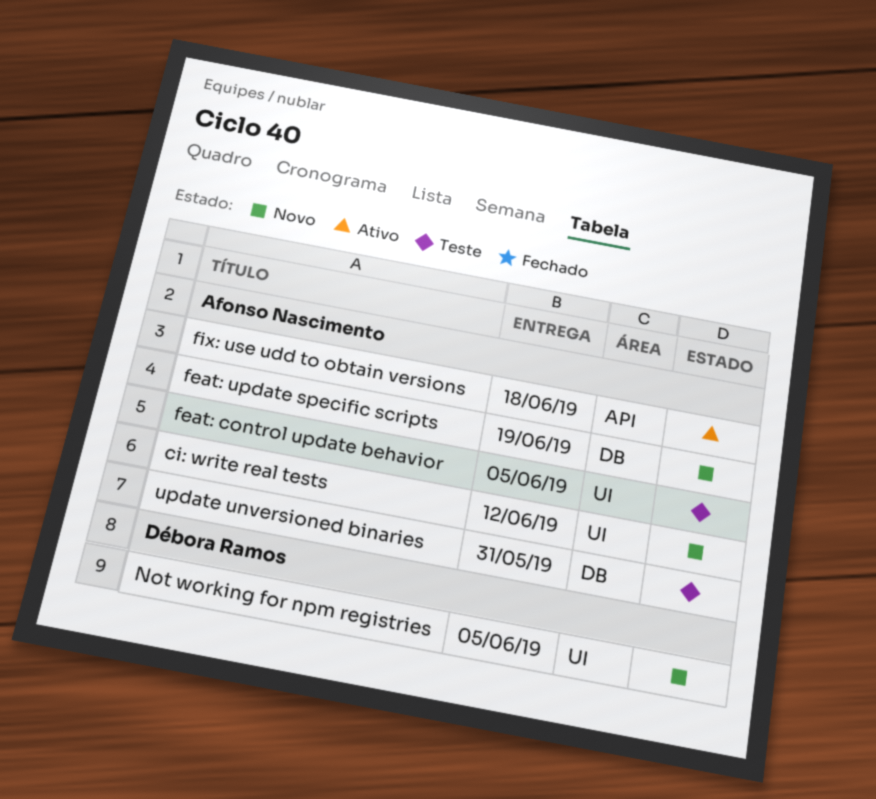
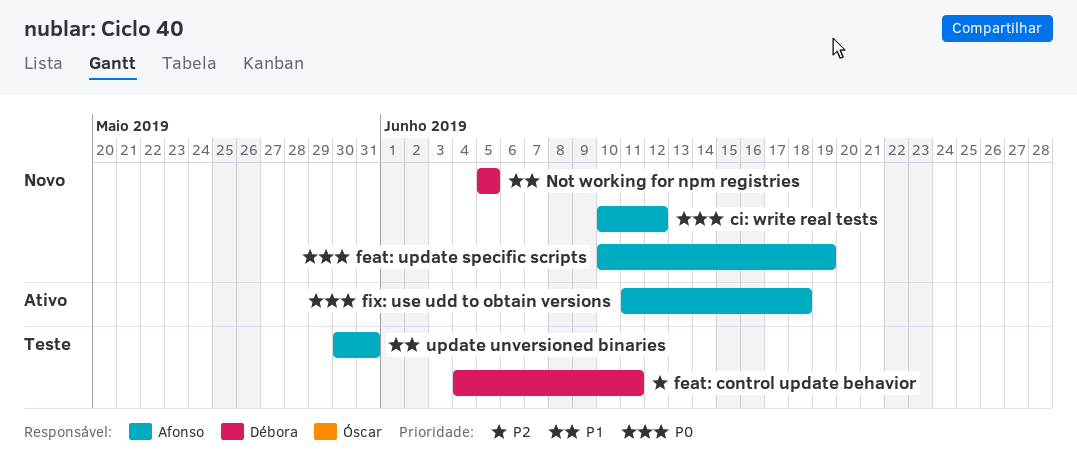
feat: control update behavior, owner: Afonso Nascimento -> Débora Ramos
feat: control update behavior, due: Jun 5 -> Jun 11

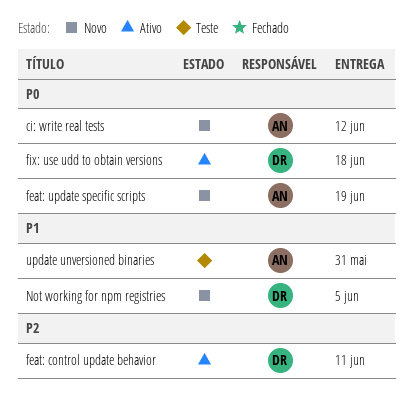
feat: control update behavior, status: Teste -> Ativo
fix: use udd to obtain versions, owner: Afonso -> Débora

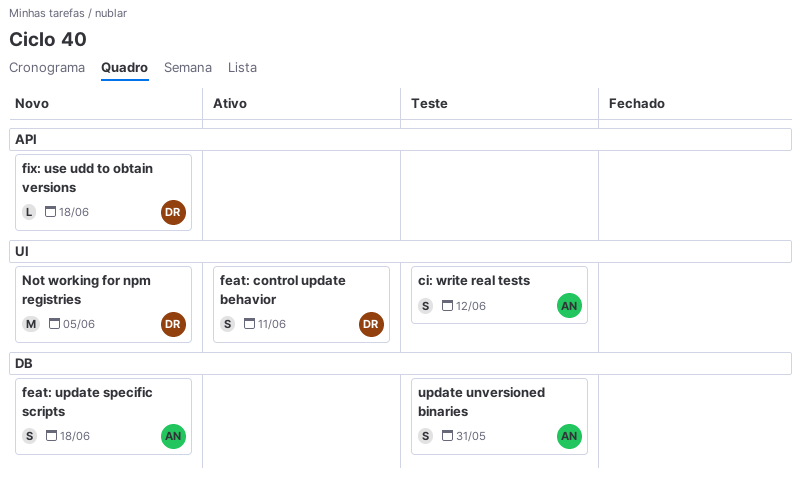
ci: write real tests, status: Novo -> Teste
feat: update specific scripts, due: Jun 19 -> Jun 18
fix: use udd to obtain versions, status: Ativo -> Novo

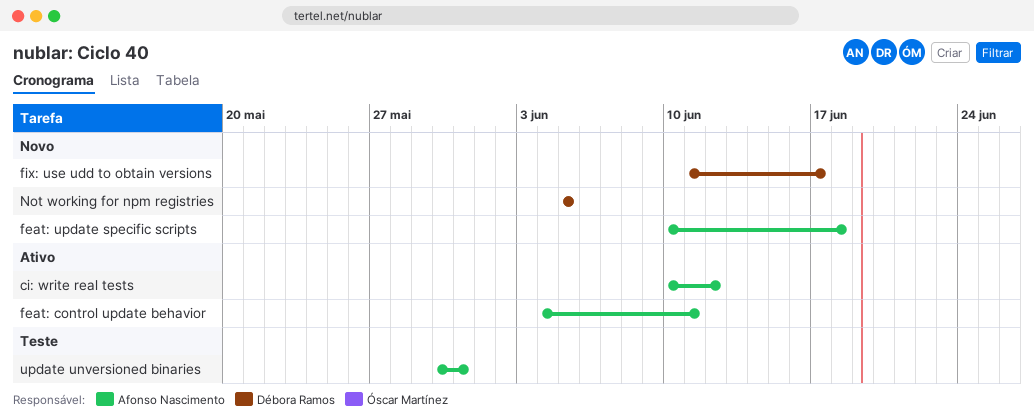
ci: write real tests, status: Teste -> Ativo
feat: control update behavior, owner: Débora Ramos -> Afonso Nascimento
fix: use udd to obtain versions, due: Jun 18 -> Jun 17

